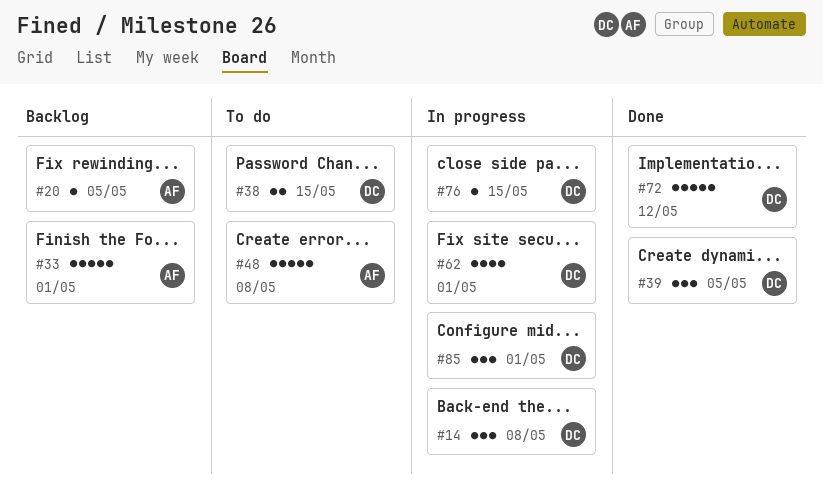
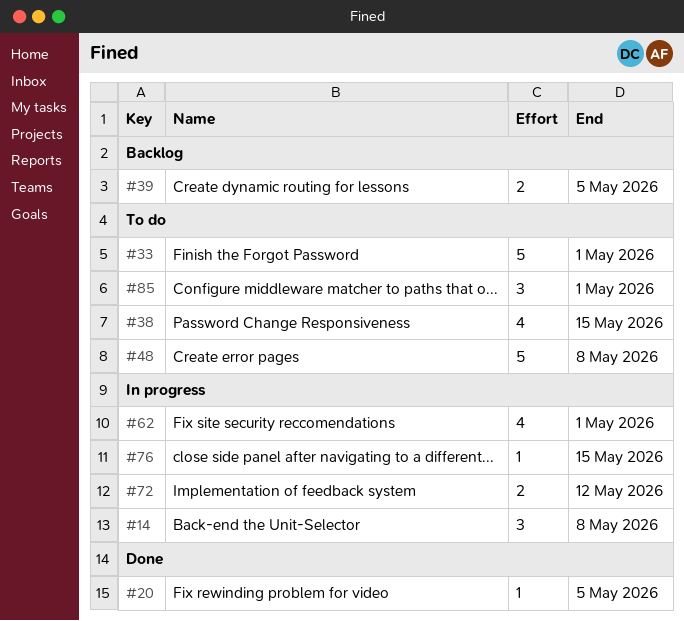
#20, status: Backlog -> Done
#33, status: Backlog -> To do
#38, estimate: 2 -> 4
#39, status: Done -> Backlog
#39, estimate: 3 -> 2
#72, status: Done -> In progress
#72, estimate: 5 -> 2
#85, status: In progress -> To do

